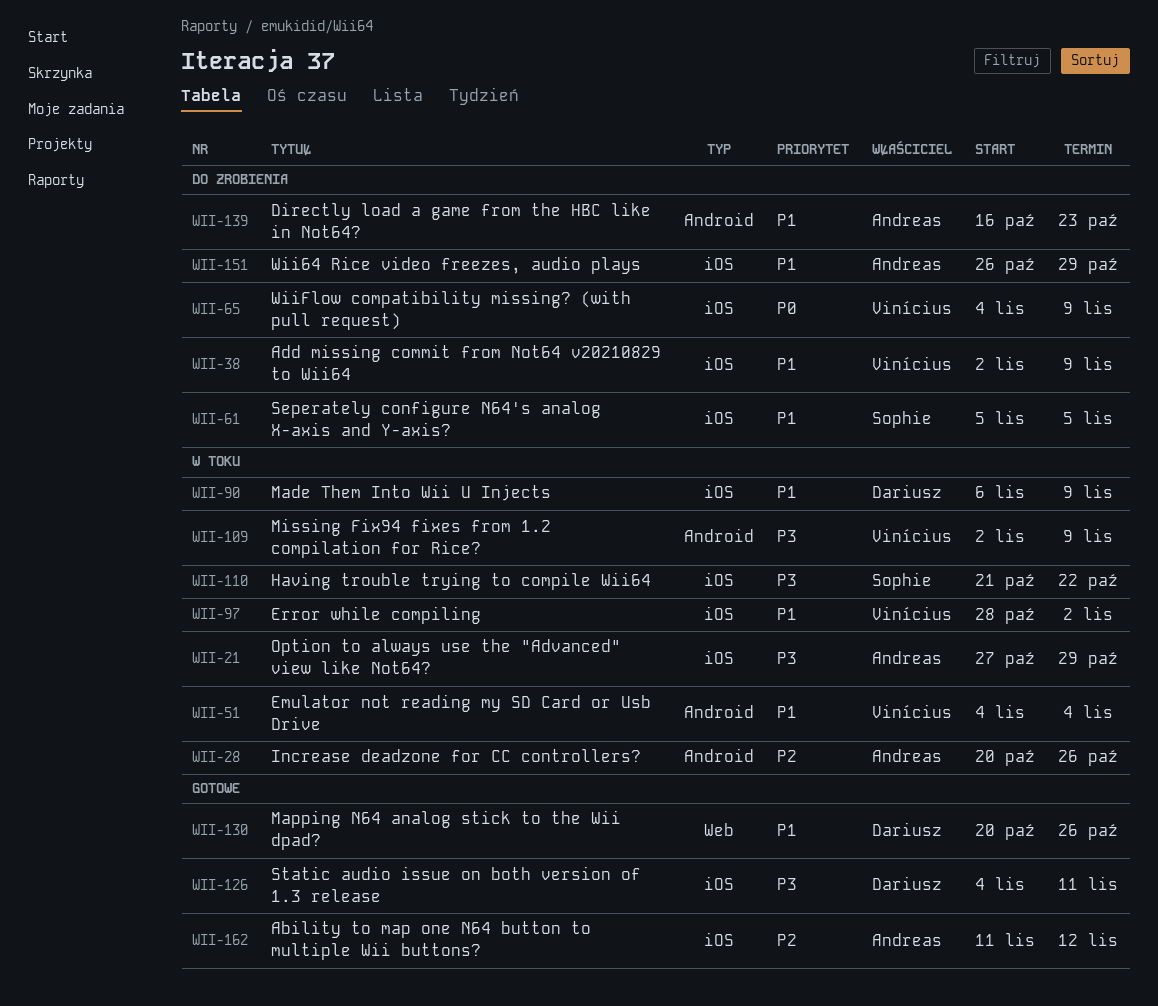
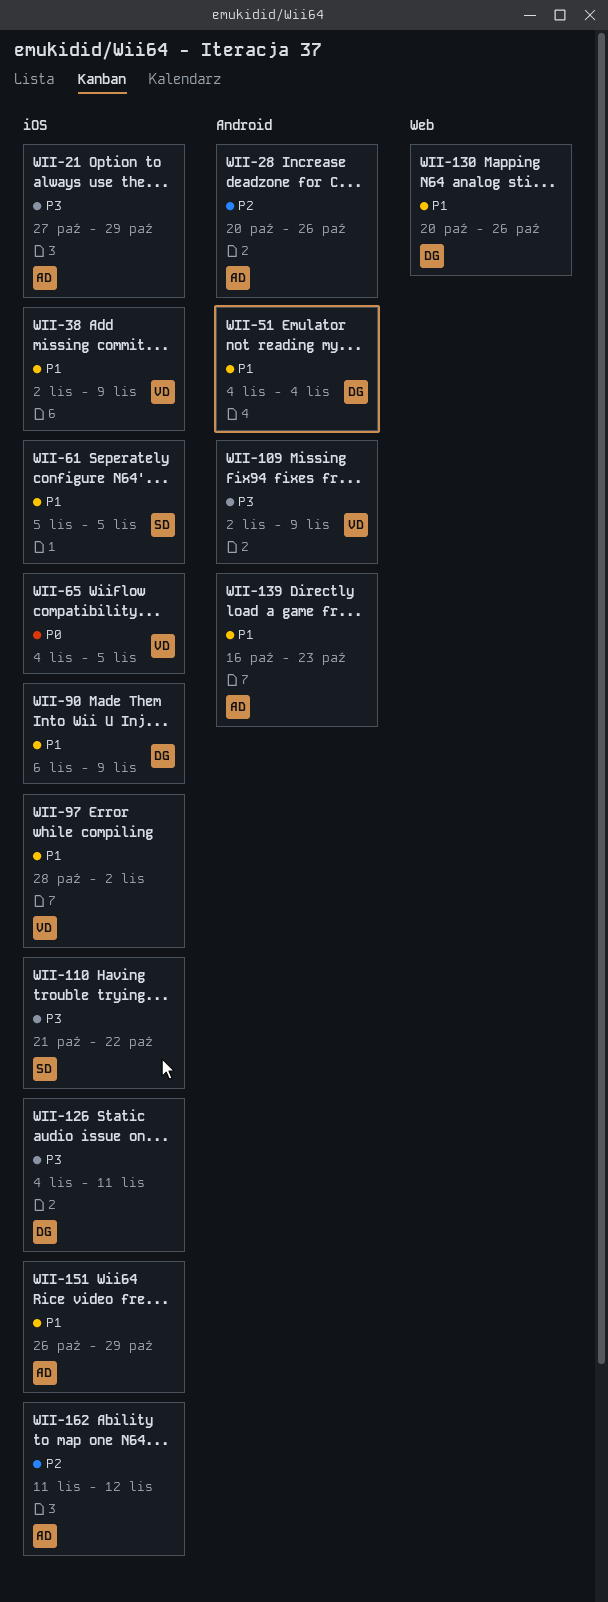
WII-51, owner: Vinícius -> Dariusz
WII-65, due: Nov 9 -> Nov 5

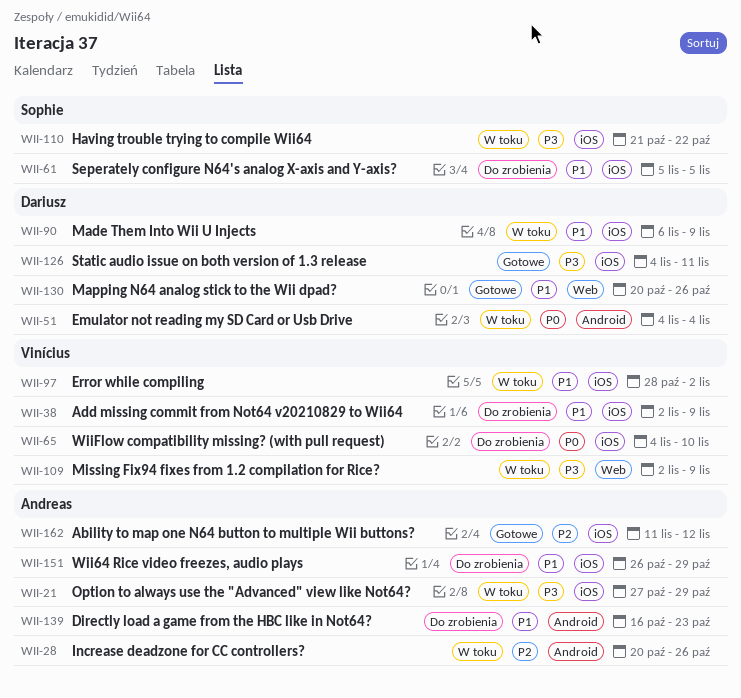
WII-51, priority: P1 -> P0
WII-65, due: Nov 5 -> Nov 10
WII-109, label: Android -> Web

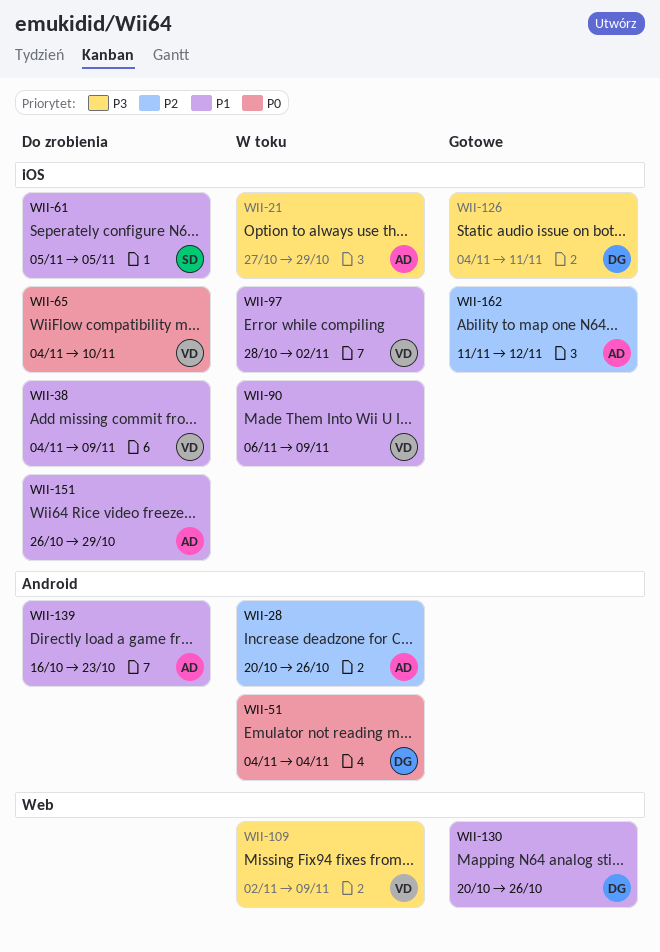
WII-38, start: Nov 2 -> Nov 4
WII-90, owner: Dariusz -> Vinícius
WII-110: present -> none

